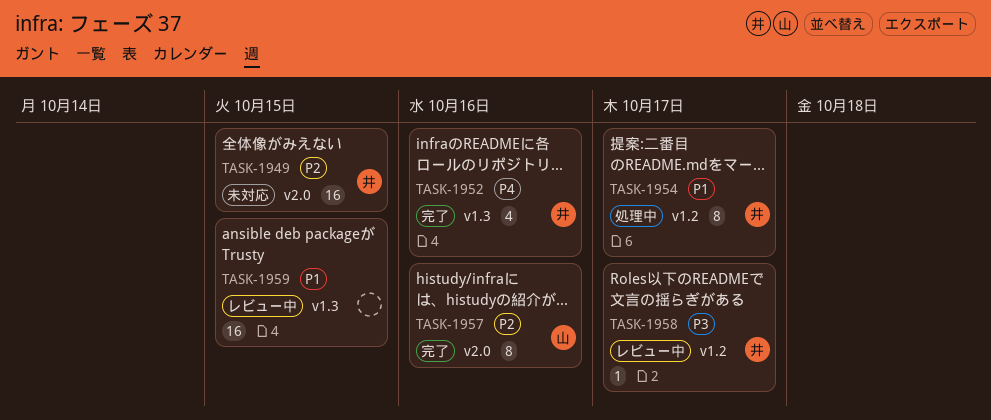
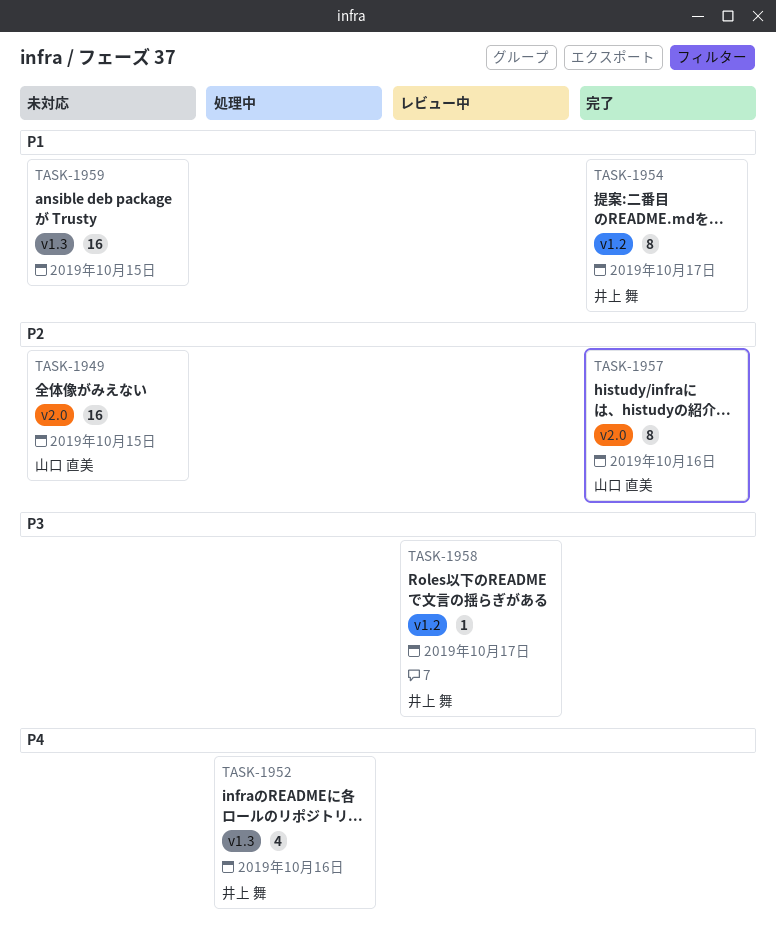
TASK-1949, owner: 井上 舞 -> 山口 直美
TASK-1952, status: 完了 -> 処理中
TASK-1954, status: 処理中 -> 完了
TASK-1959, status: レビュー中 -> 未対応

